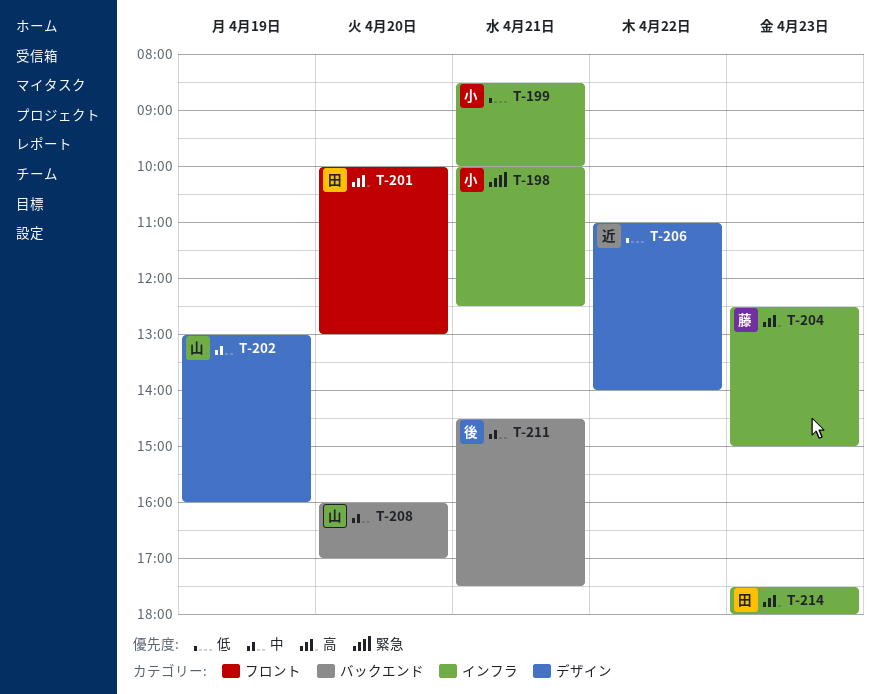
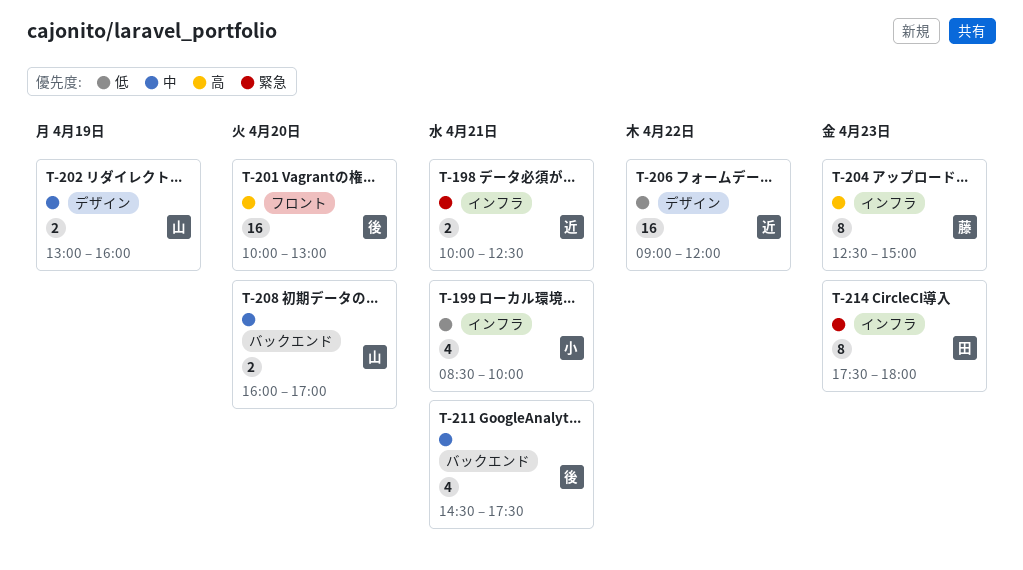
T-198, owner: 小 -> 近
T-201, owner: 田 -> 後
T-206, begins: 11:00 -> 09:00
T-206, ends: 14:00 -> 12:00
T-214, priority: 高 -> 緊急

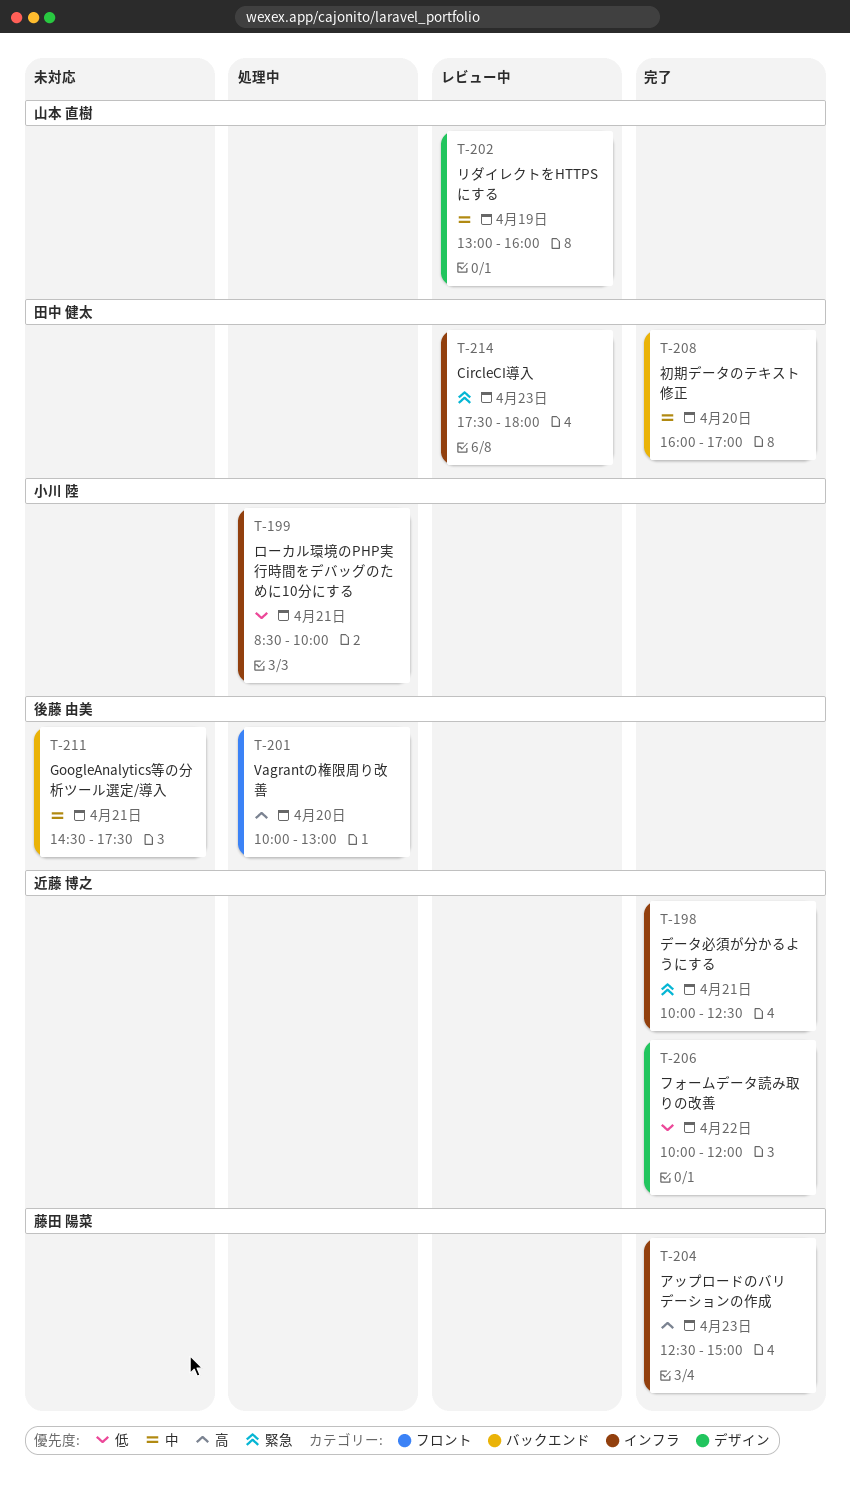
T-206, begins: 09:00 -> 10:00
T-208, owner: 山本 直樹 -> 田中 健太

